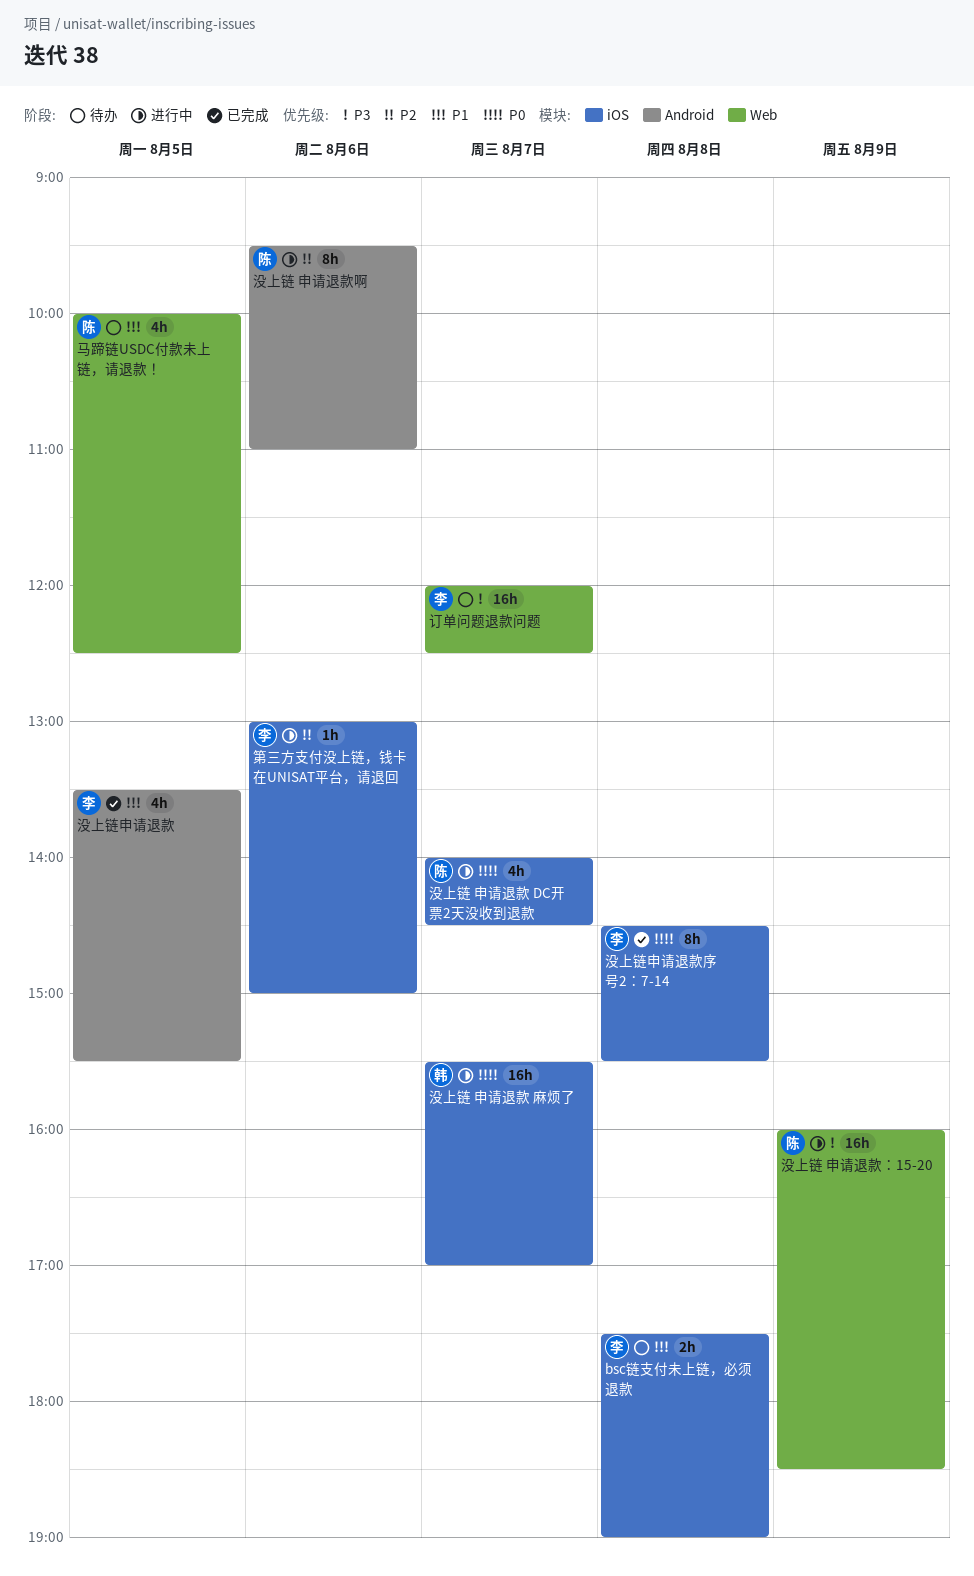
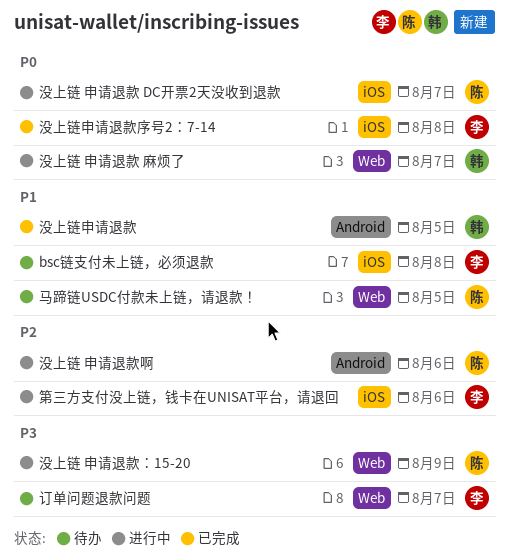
没上链 申请退款 麻烦了, label: iOS -> Web
没上链申请退款, owner: 李 -> 韩

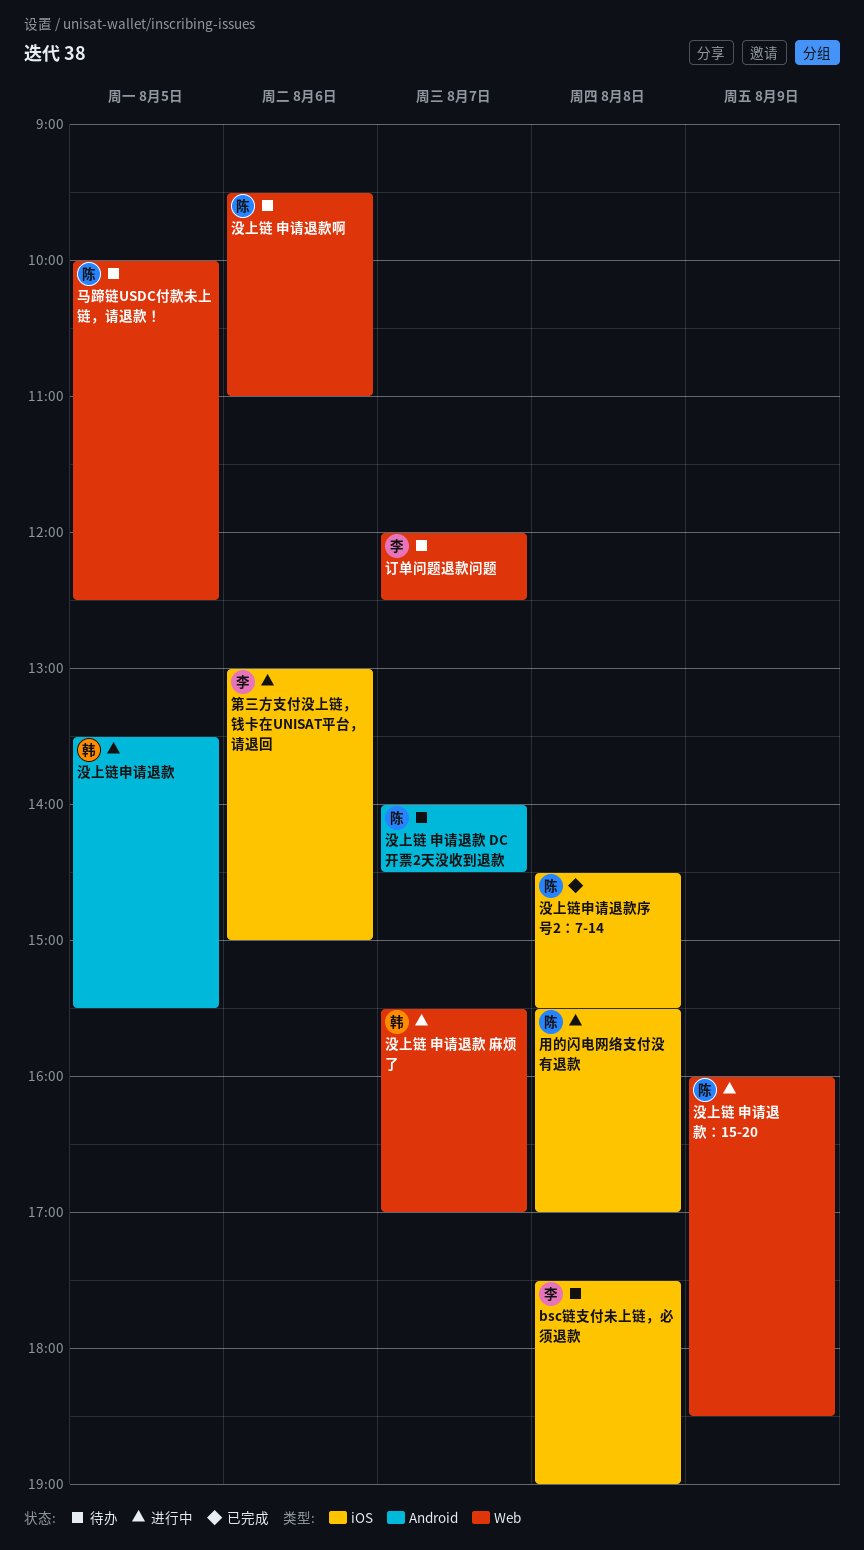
没上链 申请退款 DC开票2天没收到退款, status: 进行中 -> 待办
没上链 申请退款 DC开票2天没收到退款, label: iOS -> Android
没上链 申请退款啊, status: 进行中 -> 待办
没上链 申请退款啊, label: Android -> Web
没上链申请退款, status: 已完成 -> 进行中
没上链申请退款序号2：7-14, owner: 李 -> 陈
用的闪电网络支付没有退款: none -> present

